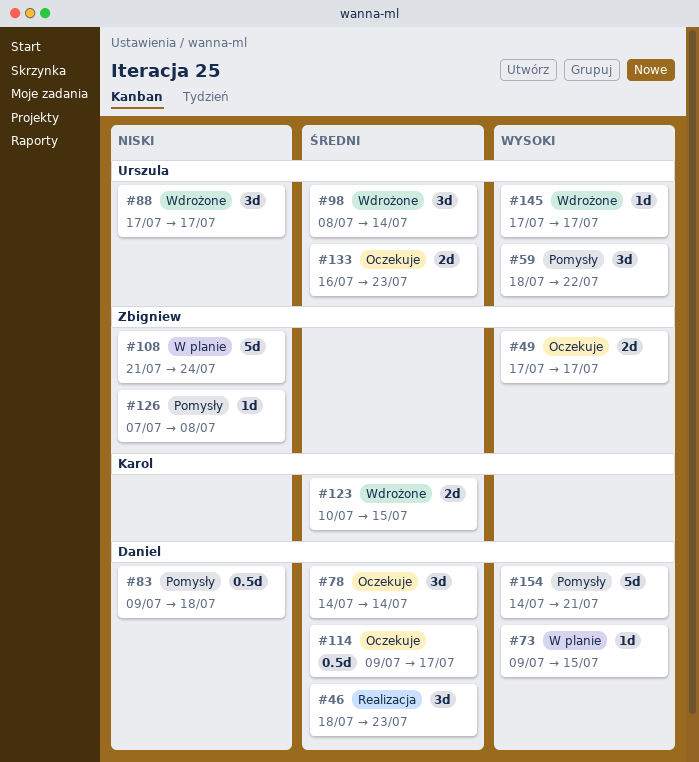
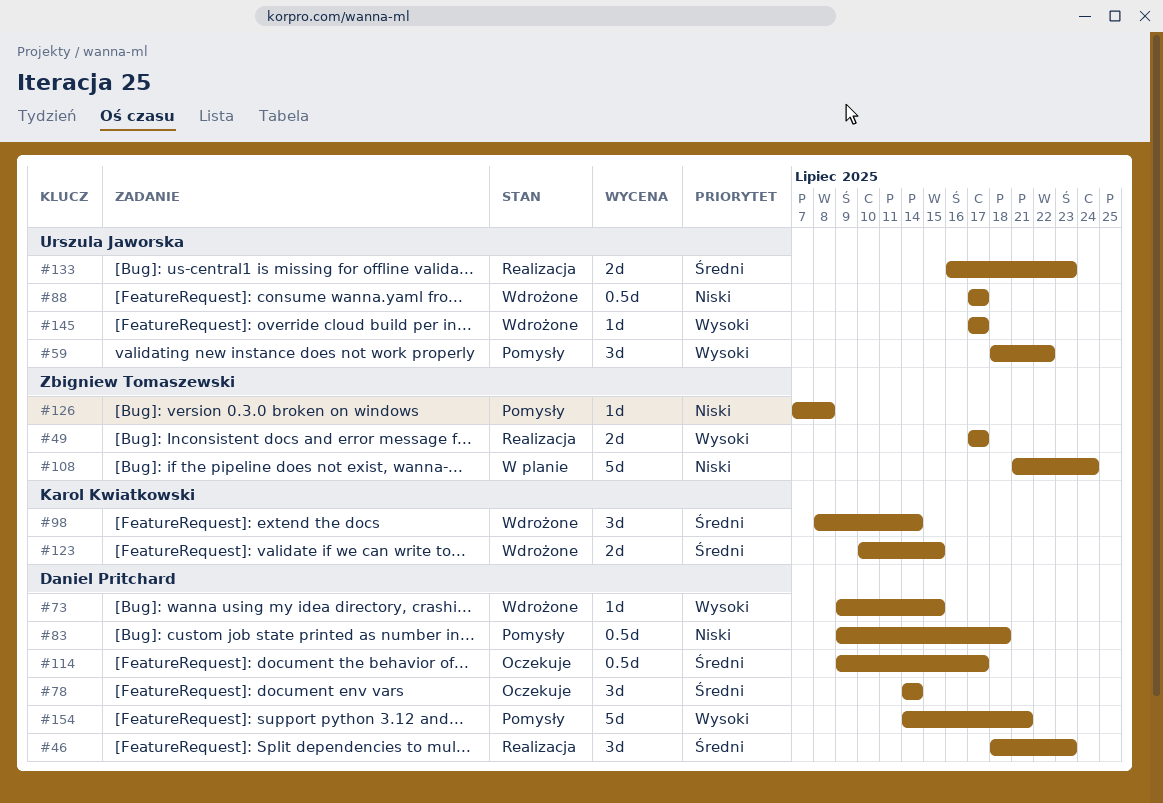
#49, status: Oczekuje -> Realizacja
#73, status: W planie -> Wdrożone
#88, estimate: 3d -> 0.5d
#98, owner: Urszula Jaworska -> Karol Kwiatkowski
#133, status: Oczekuje -> Realizacja

